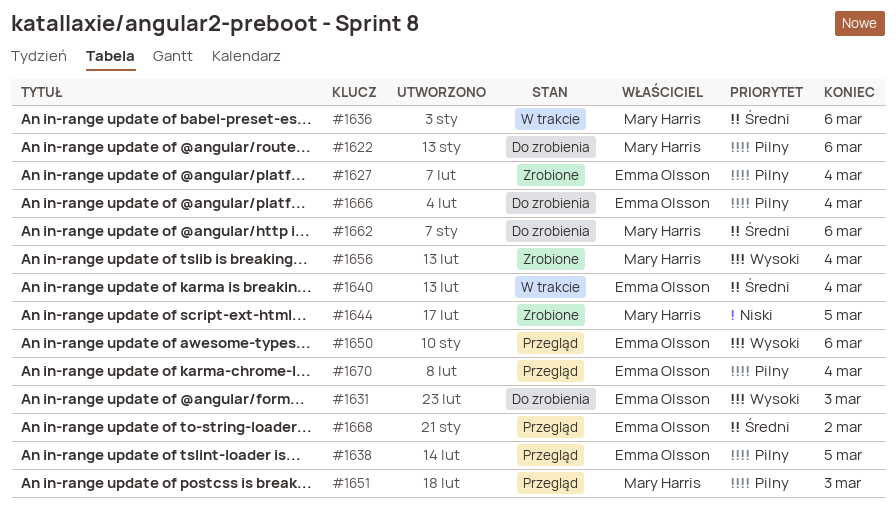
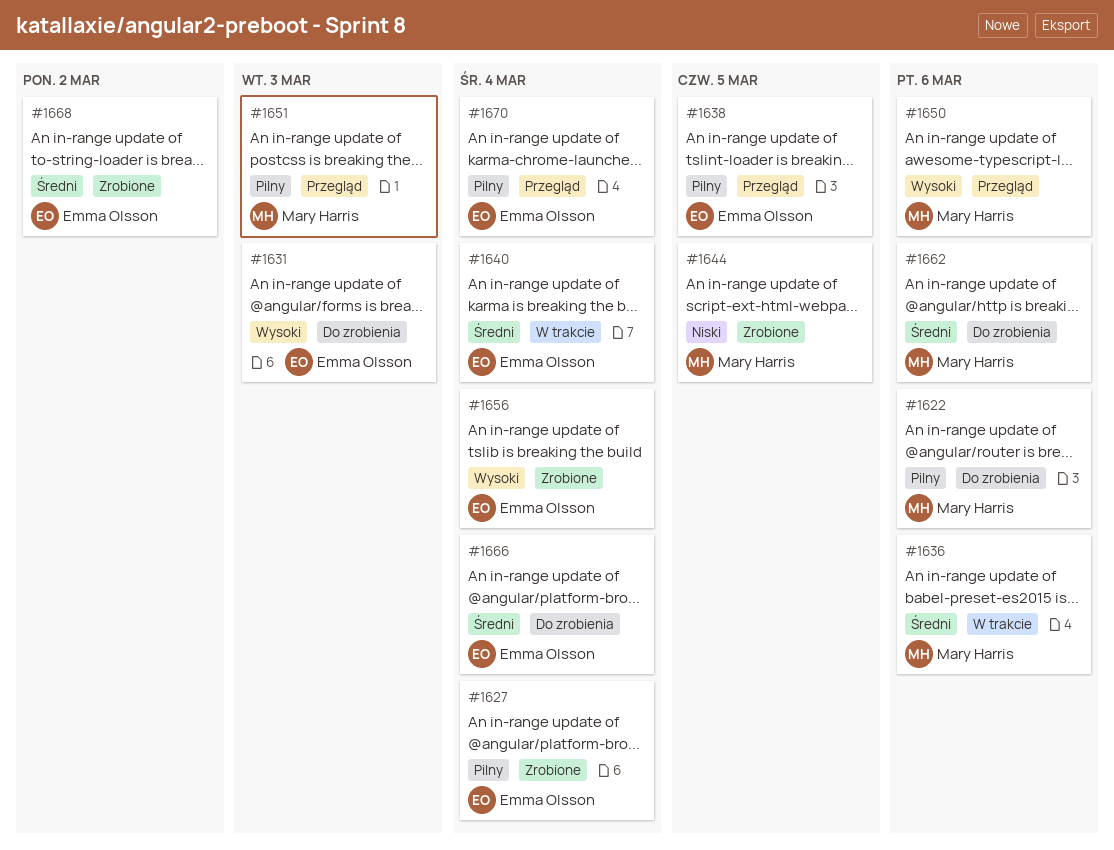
#1650, owner: Emma Olsson -> Mary Harris
#1656, owner: Mary Harris -> Emma Olsson
#1666, priority: Pilny -> Średni
#1668, status: Przegląd -> Zrobione

